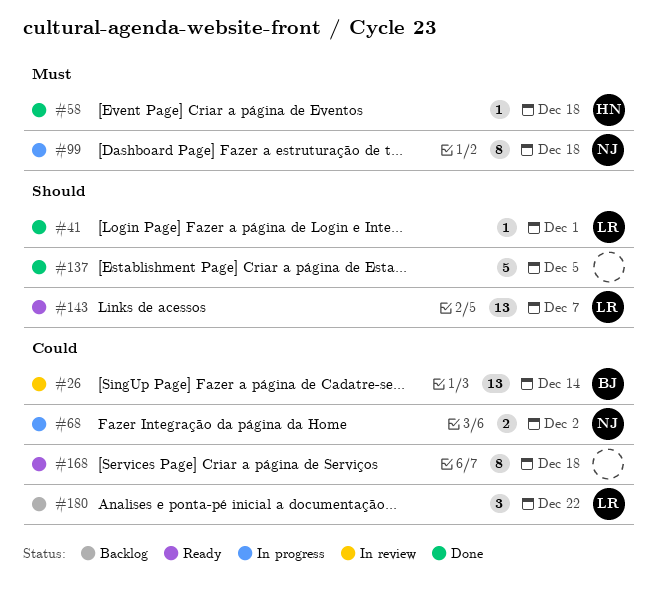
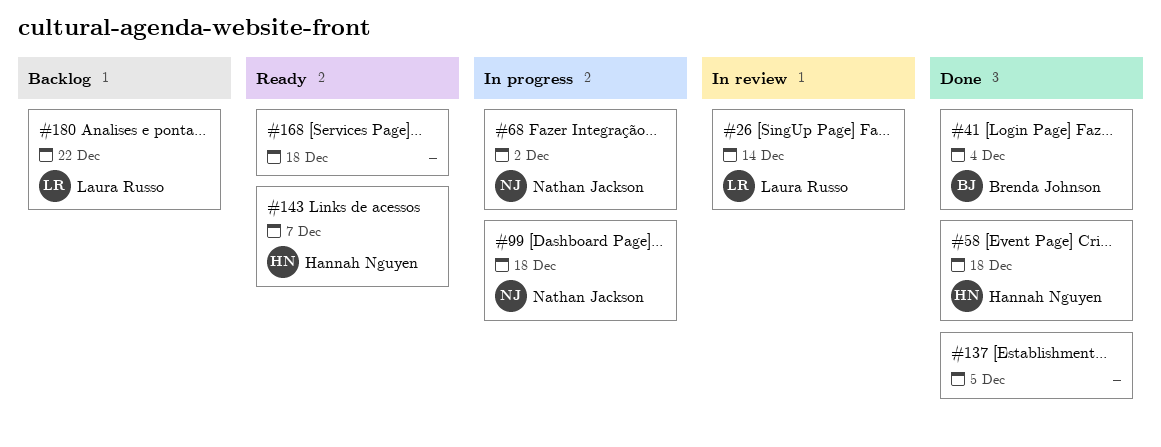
#26, owner: Brenda Johnson -> Laura Russo
#41, owner: Laura Russo -> Brenda Johnson
#41, due: Dec 1 -> Dec 4
#143, owner: Laura Russo -> Hannah Nguyen

